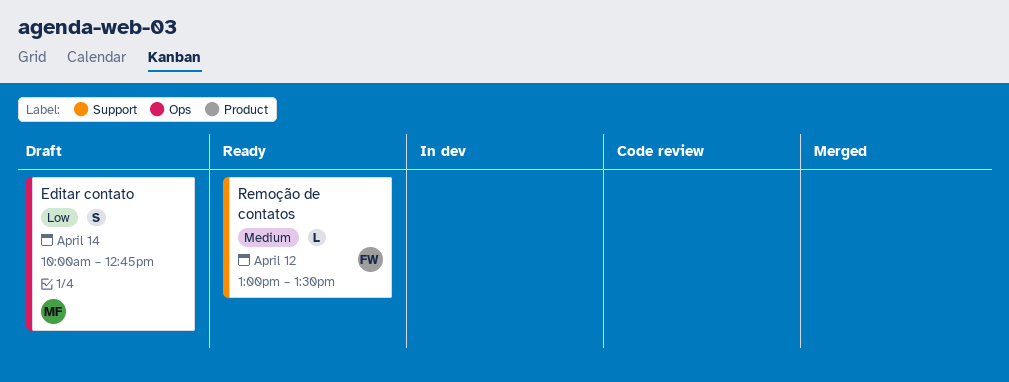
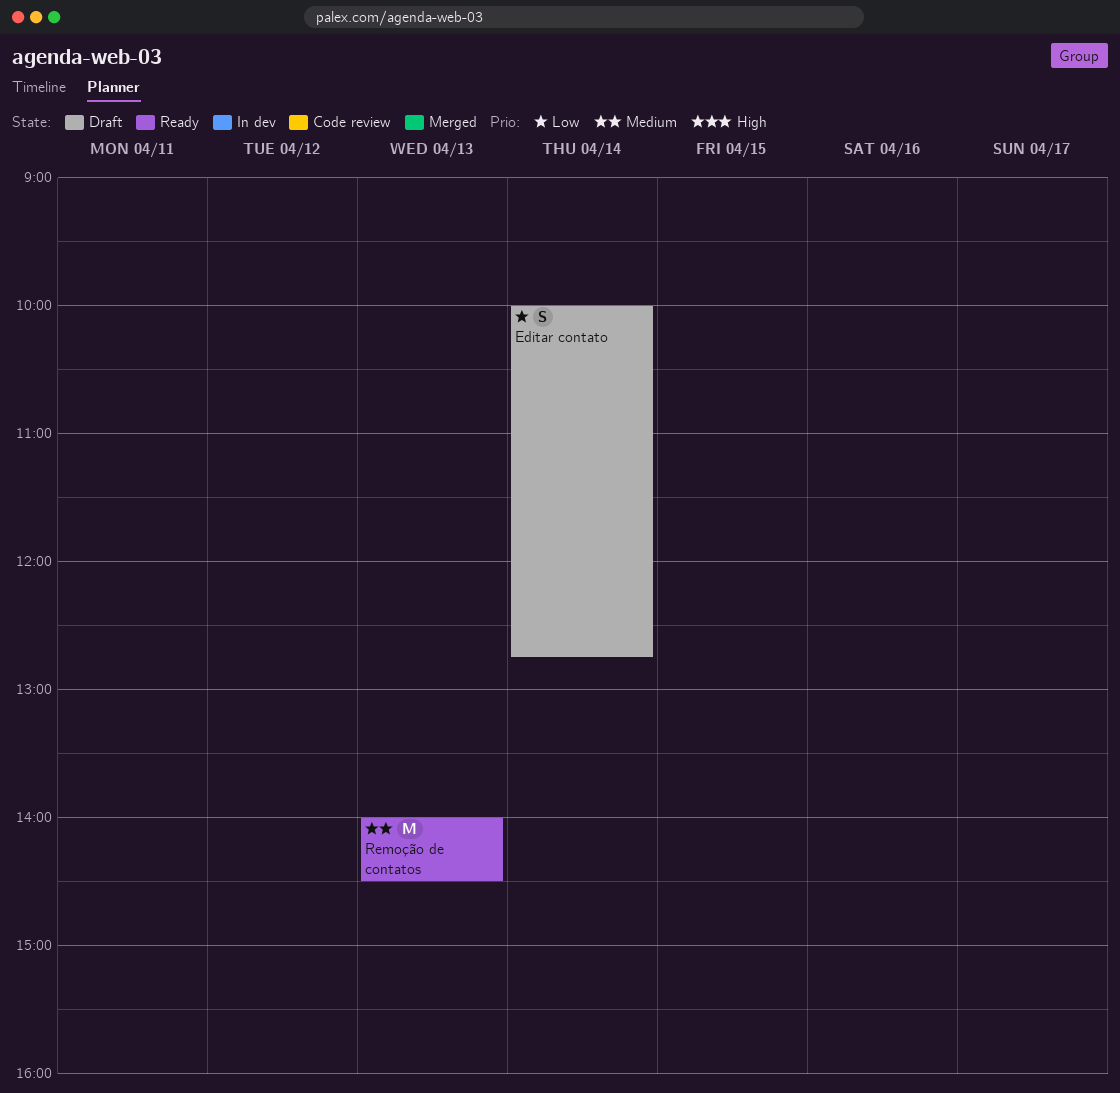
Remoção de contatos, estimate: L -> M
Remoção de contatos, day: Apr 12 -> Apr 13
Remoção de contatos, begins: 13:00 -> 14:00
Remoção de contatos, ends: 13:30 -> 14:30

